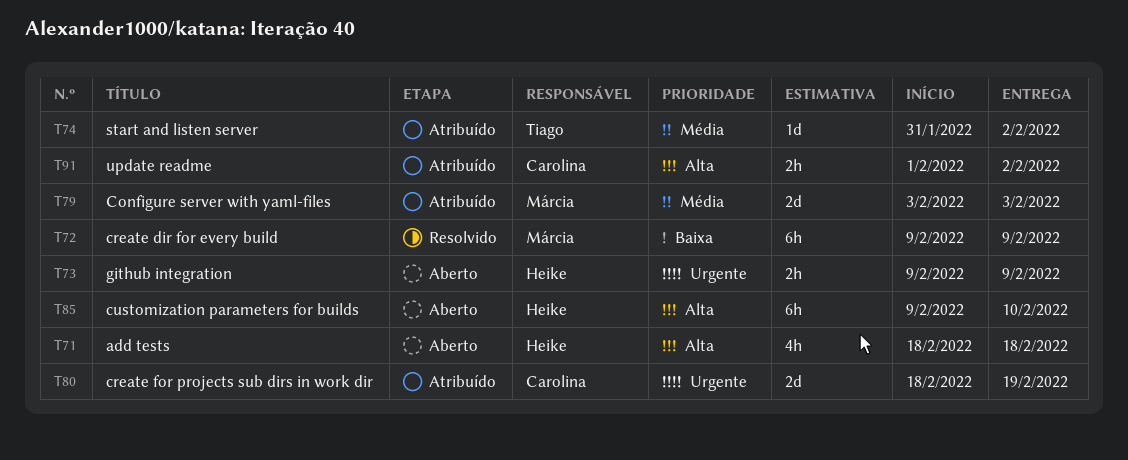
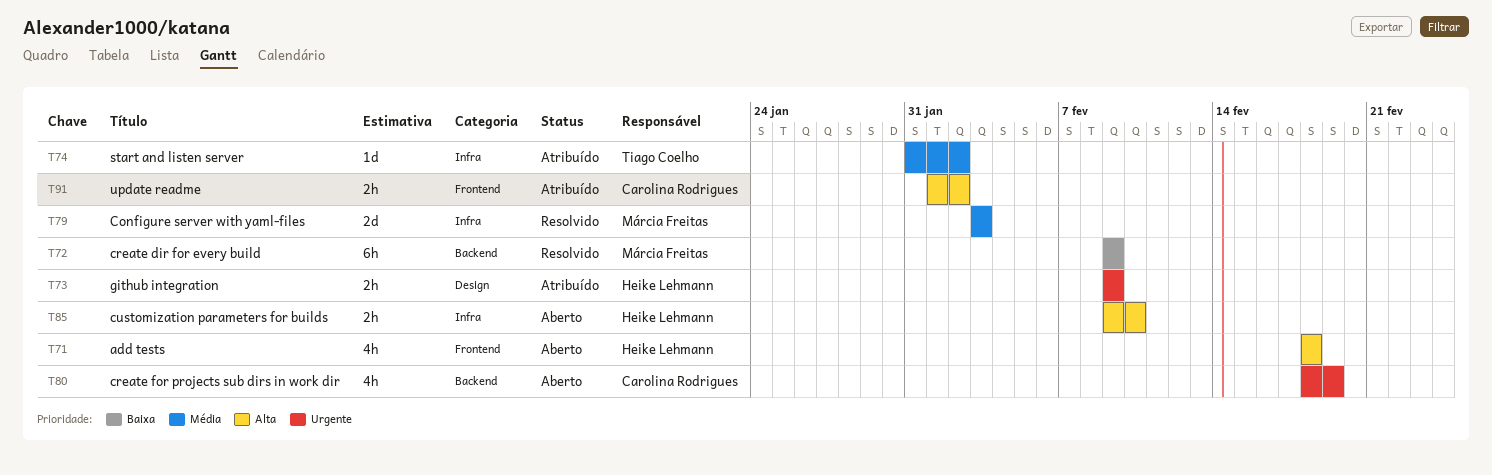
T73, status: Aberto -> Atribuído
T79, status: Atribuído -> Resolvido
T80, status: Atribuído -> Aberto
T80, estimate: 2d -> 4h
T85, estimate: 6h -> 2h

